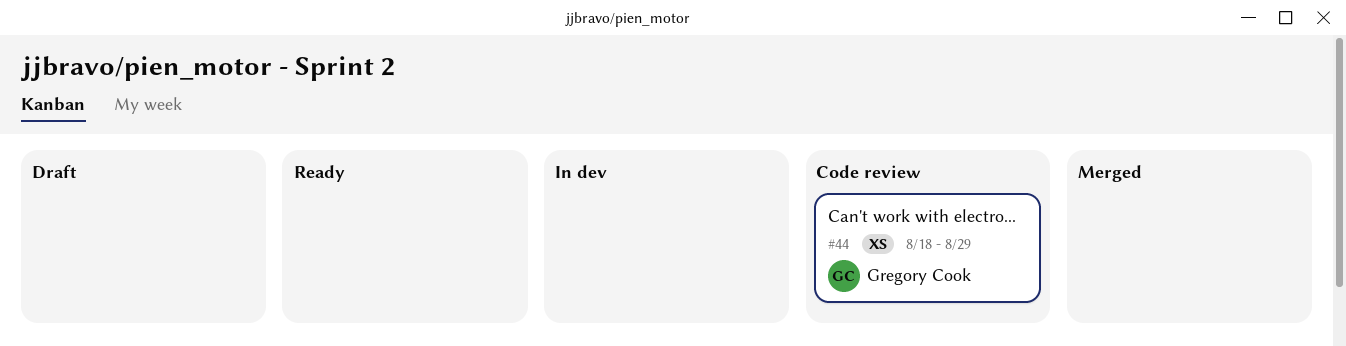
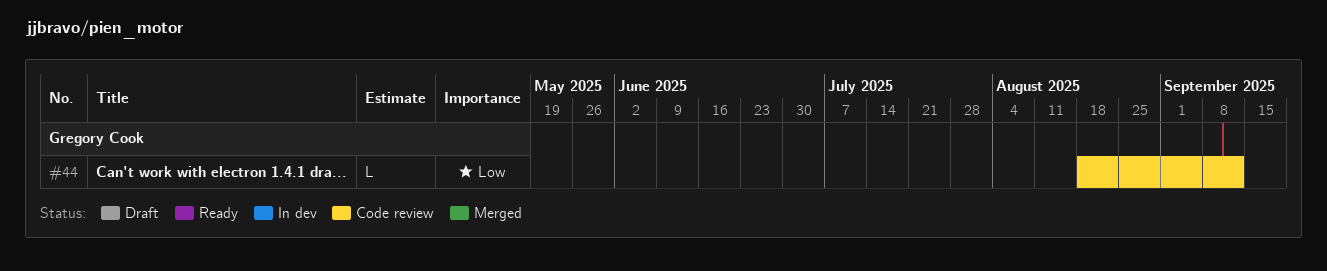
#44, estimate: XS -> L
#44, due: Aug 29 -> Sep 12

